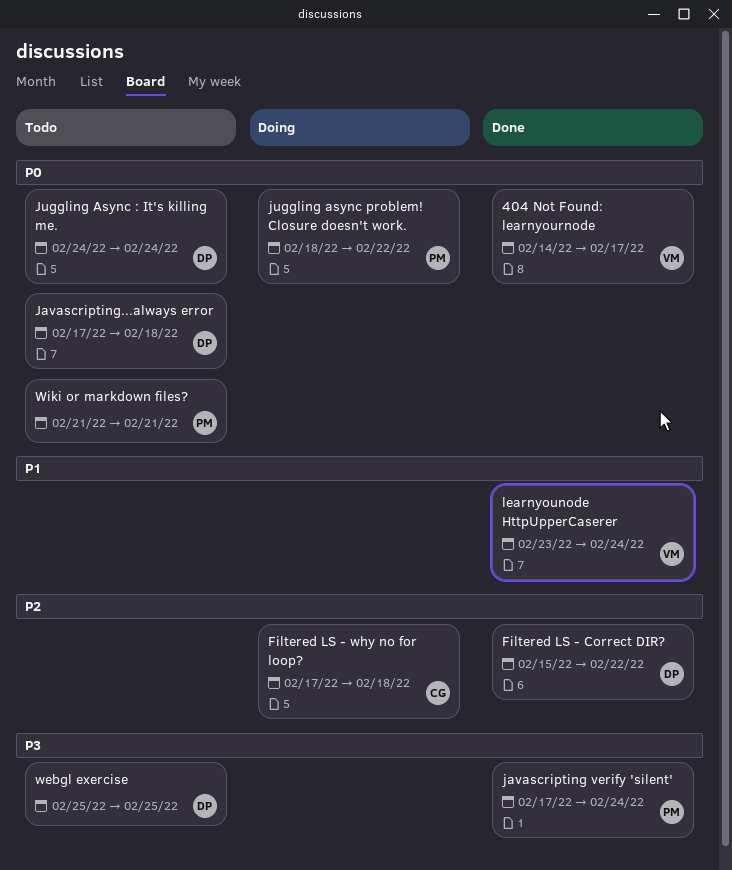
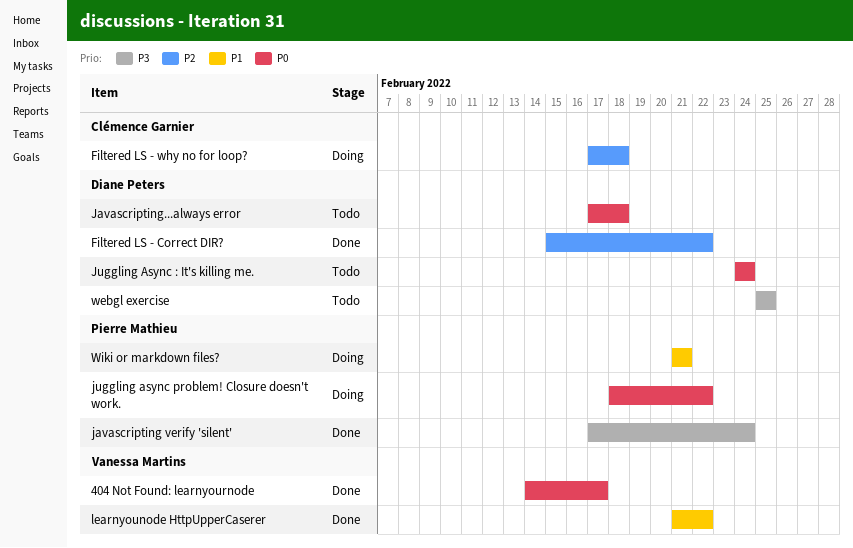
learnyounode HttpUpperCaserer, start: Feb 23 -> Feb 21
learnyounode HttpUpperCaserer, due: Feb 24 -> Feb 22
Wiki or markdown files?, status: Todo -> Doing
Wiki or markdown files?, priority: P0 -> P1

